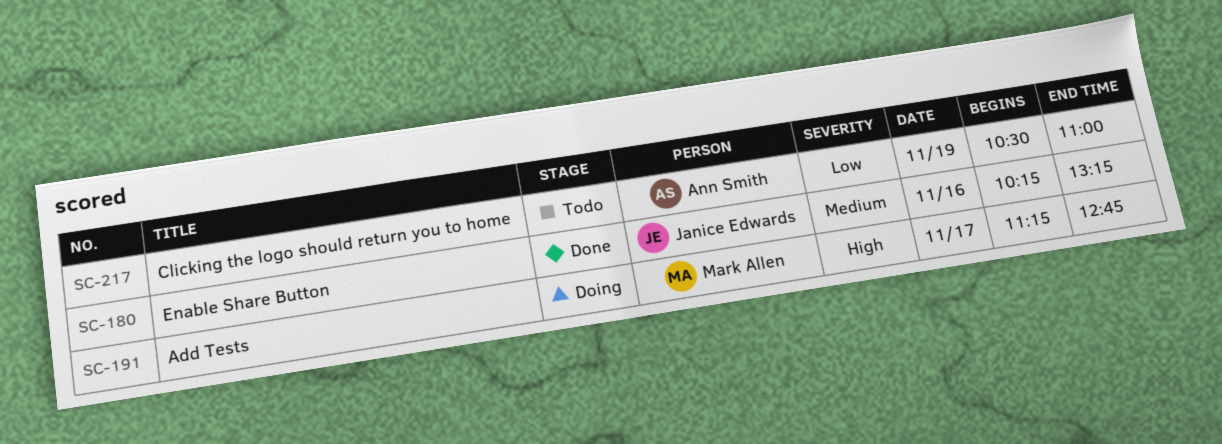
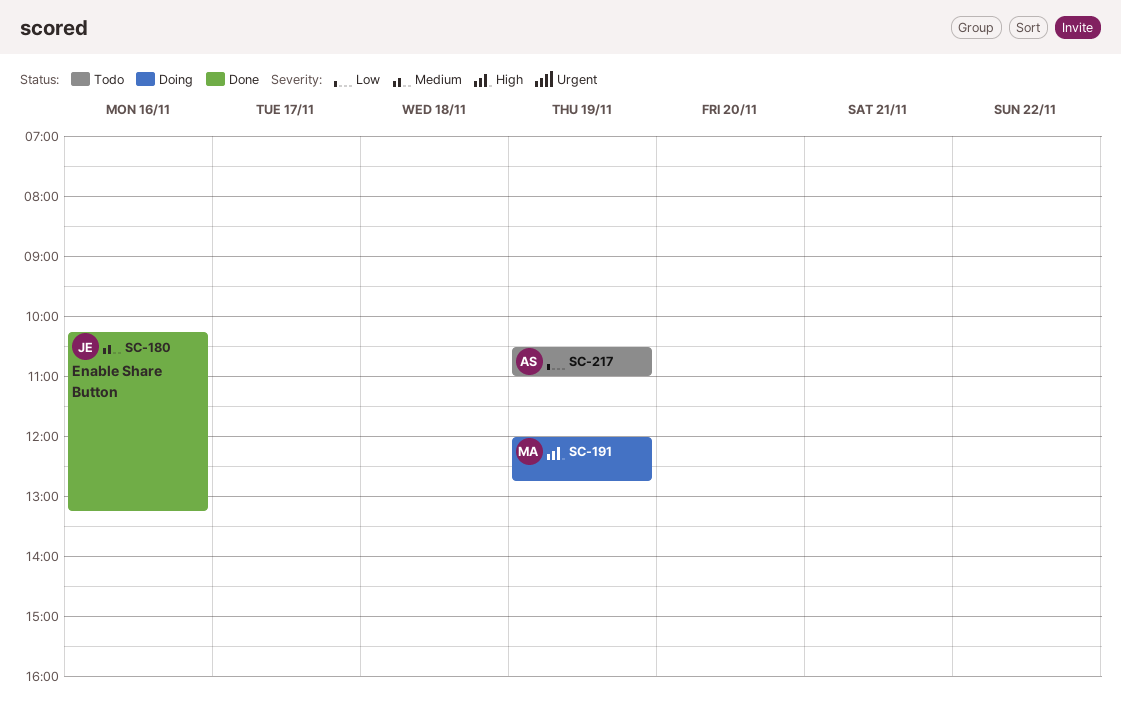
SC-191, day: Nov 17 -> Nov 19
SC-191, begins: 11:15 -> 12:00

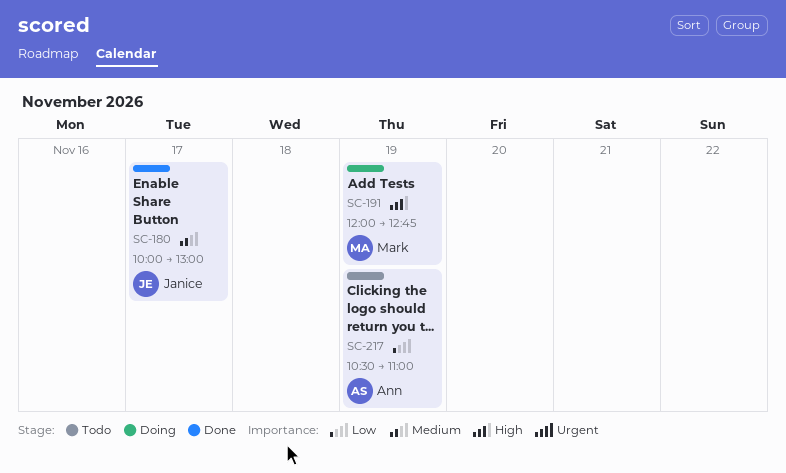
SC-180, day: Nov 16 -> Nov 17
SC-180, begins: 10:15 -> 10:00
SC-180, ends: 13:15 -> 13:00

